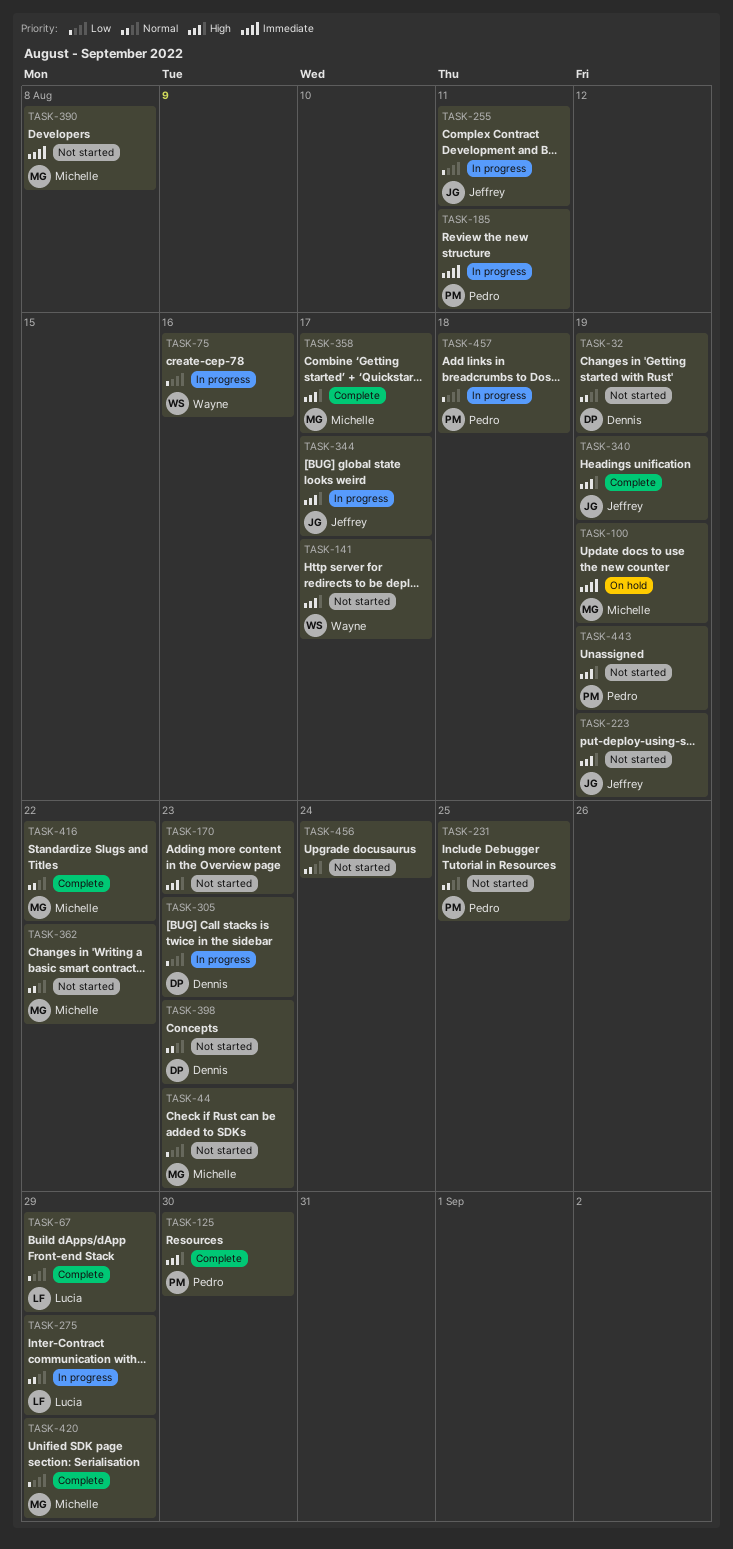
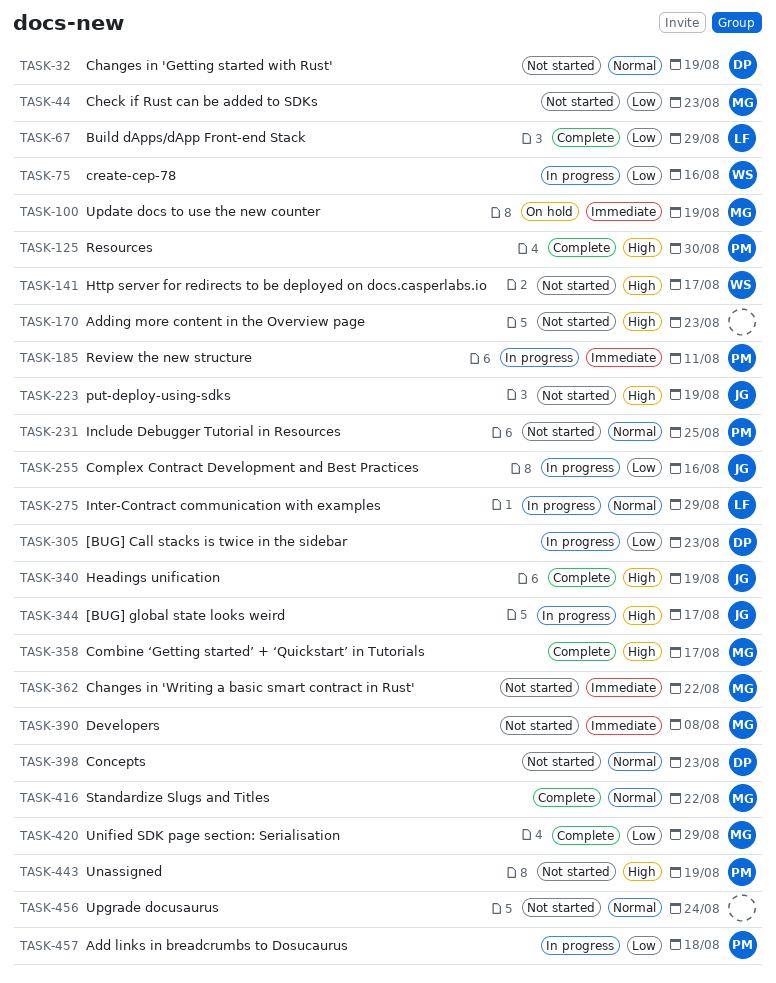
TASK-255, due: Aug 11 -> Aug 16
TASK-362, priority: Normal -> Immediate

